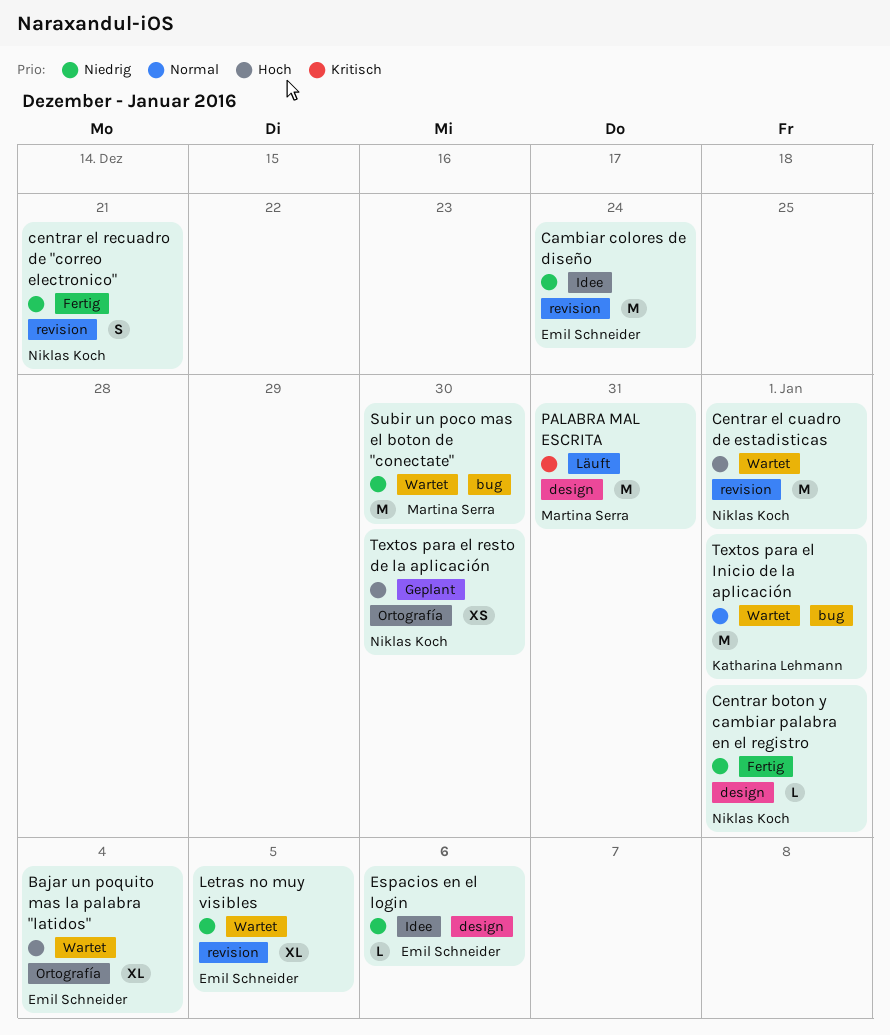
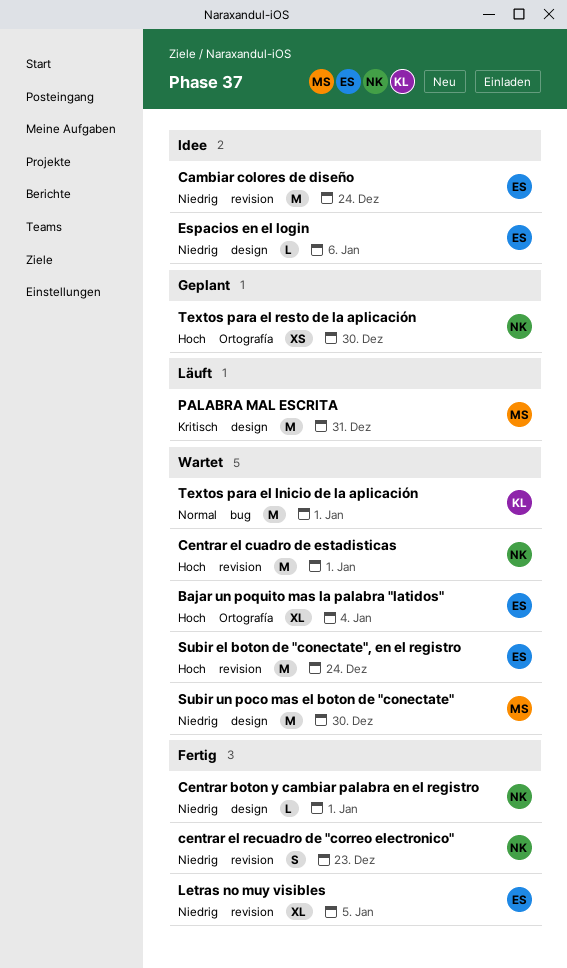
centrar el recuadro de "correo electronico", due: Dec 21 -> Dec 23
Letras no muy visibles, status: Wartet -> Fertig
Subir el boton de "conectate", en el registro: none -> present
Subir un poco mas el boton de "conectate", label: bug -> design

